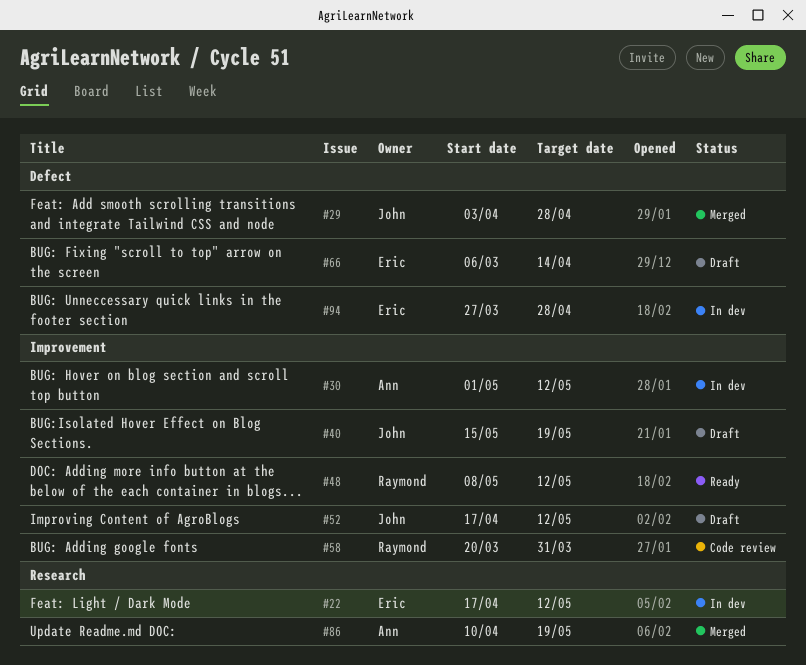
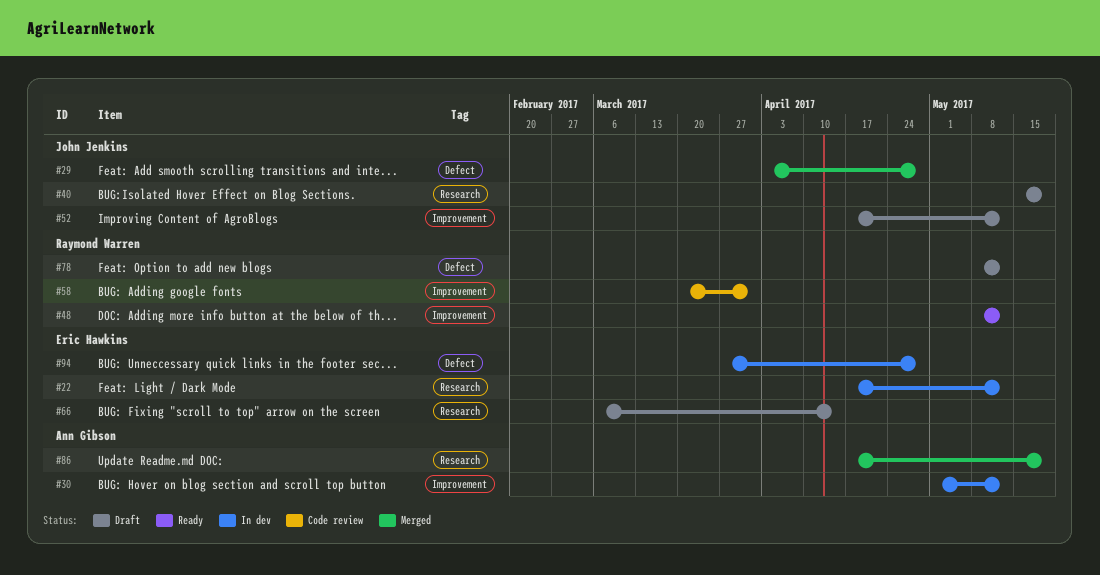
#40, label: Improvement -> Research
#66, label: Defect -> Research
#78: none -> present
#86, start: Apr 10 -> Apr 17

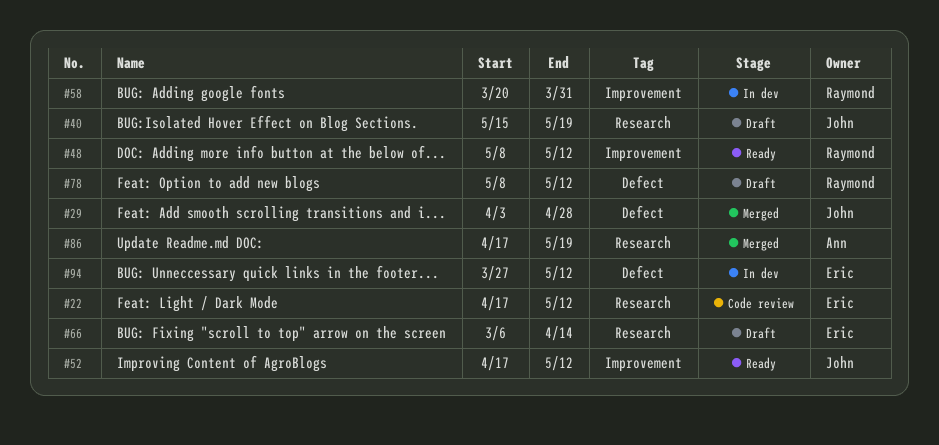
#22, status: In dev -> Code review
#30: present -> none
#52, status: Draft -> Ready
#58, status: Code review -> In dev
#94, due: Apr 28 -> May 12

